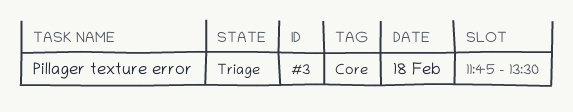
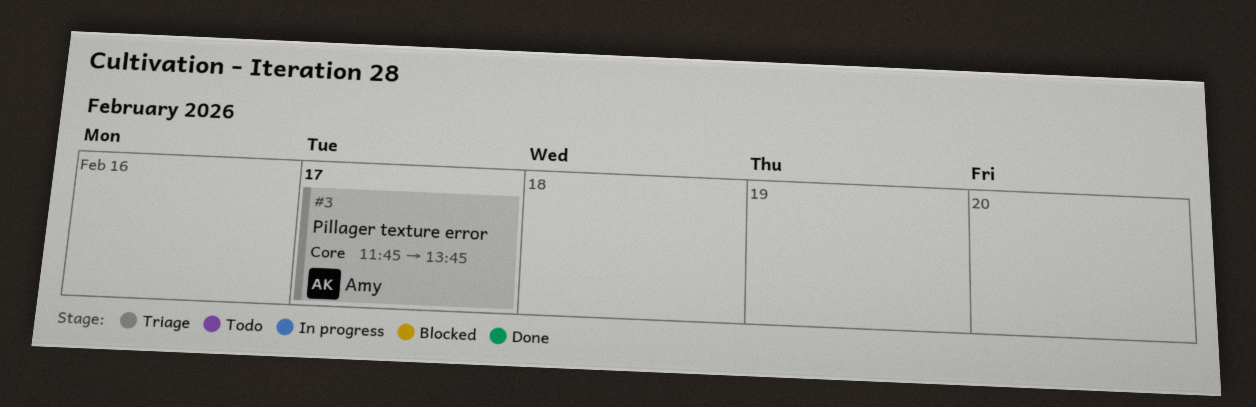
#3, day: Feb 18 -> Feb 17
#3, ends: 13:30 -> 13:45

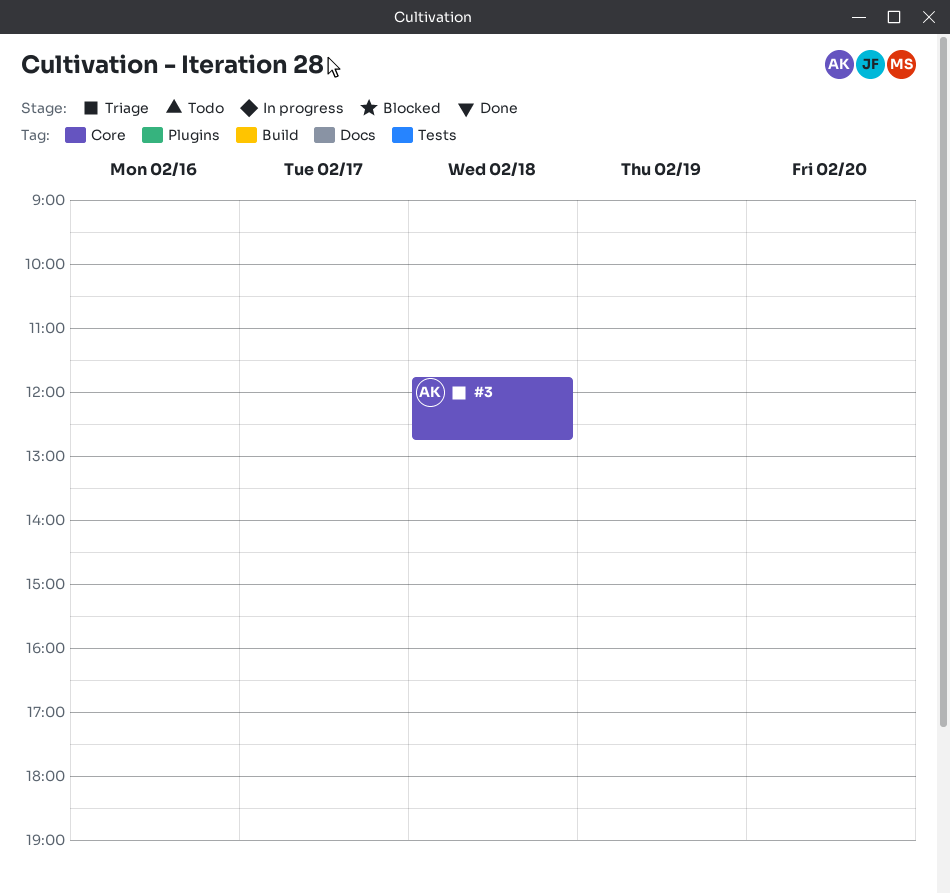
#3, day: Feb 17 -> Feb 18
#3, ends: 13:45 -> 12:45

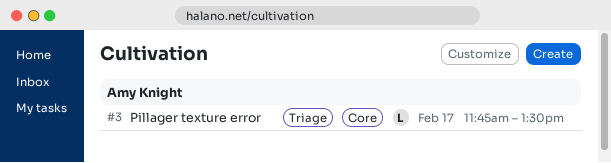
#3, day: Feb 18 -> Feb 17
#3, ends: 12:45 -> 13:30

